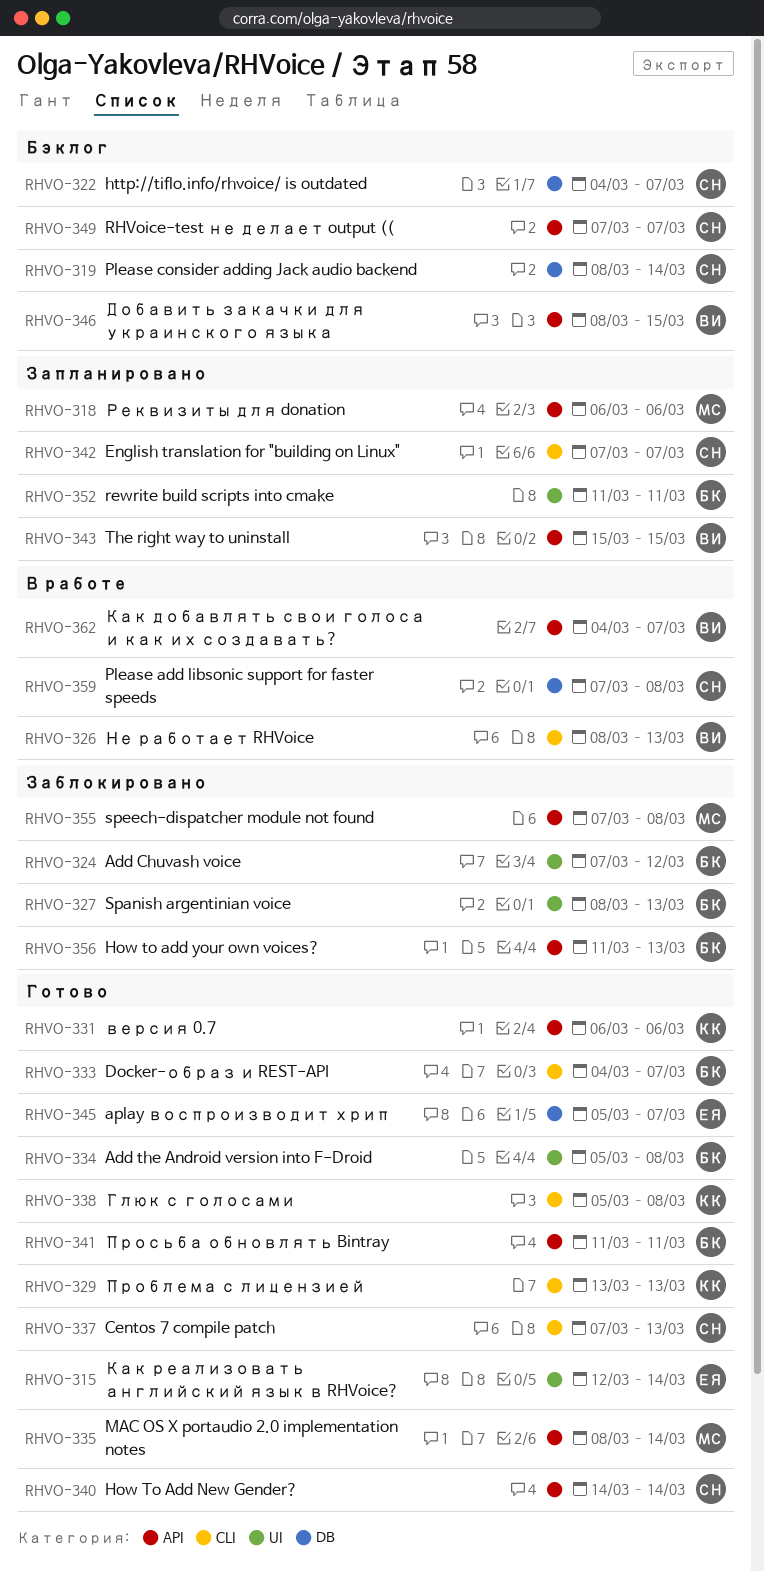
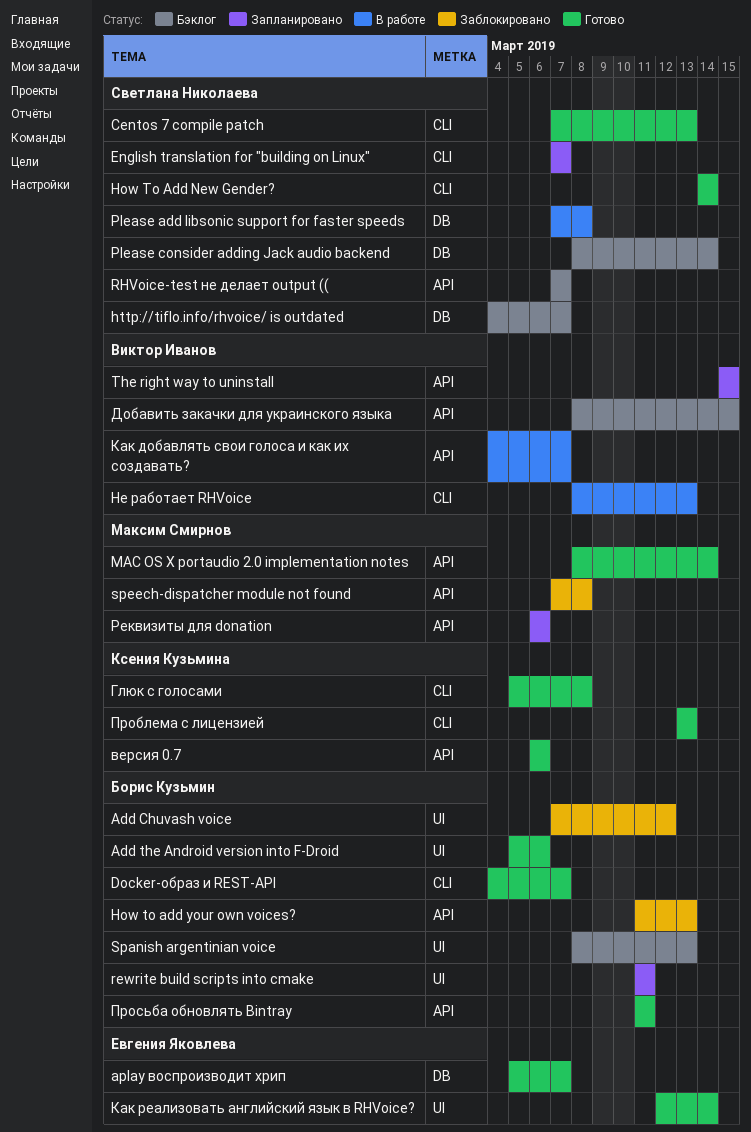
Add the Android version into F-Droid, due: Mar 8 -> Mar 6
How To Add New Gender?, label: API -> CLI
Spanish argentinian voice, status: Заблокировано -> Бэклог

